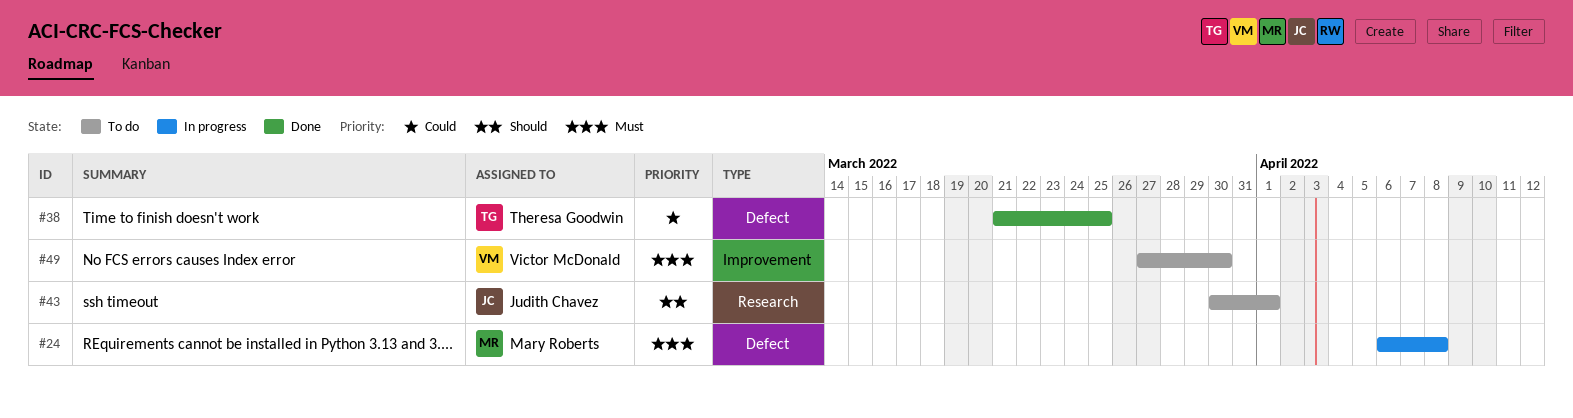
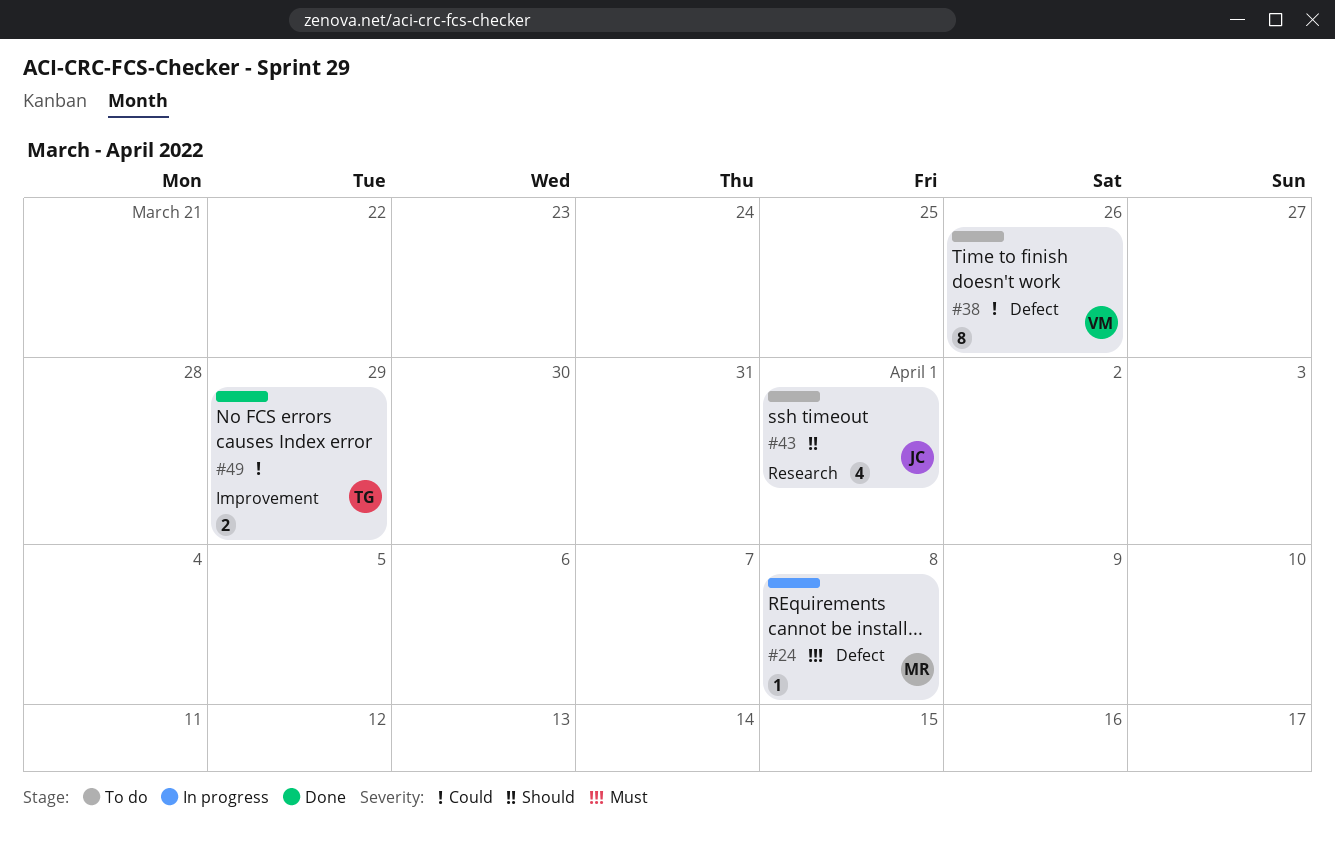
#38, status: Done -> To do
#38, owner: Theresa Goodwin -> Victor McDonald
#38, due: Mar 25 -> Mar 26
#49, status: To do -> Done
#49, owner: Victor McDonald -> Theresa Goodwin
#49, priority: Must -> Could
#49, due: Mar 30 -> Mar 29

